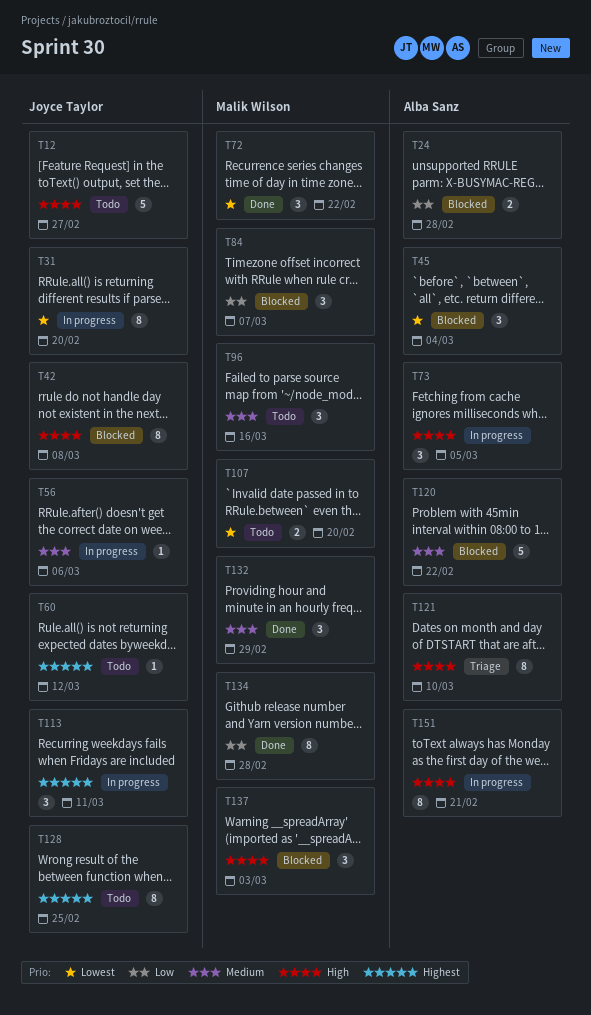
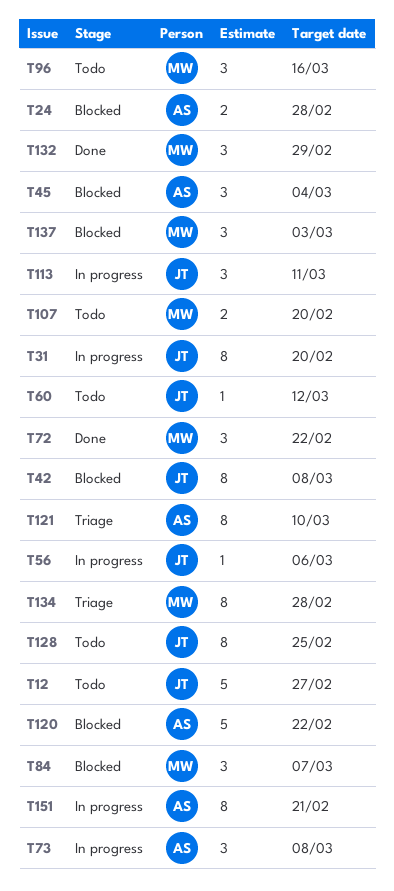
T73, due: Mar 5 -> Mar 8
T134, status: Done -> Triage

